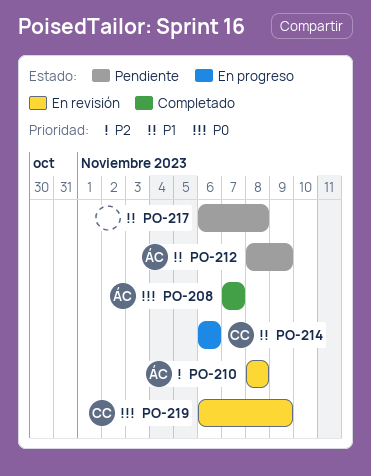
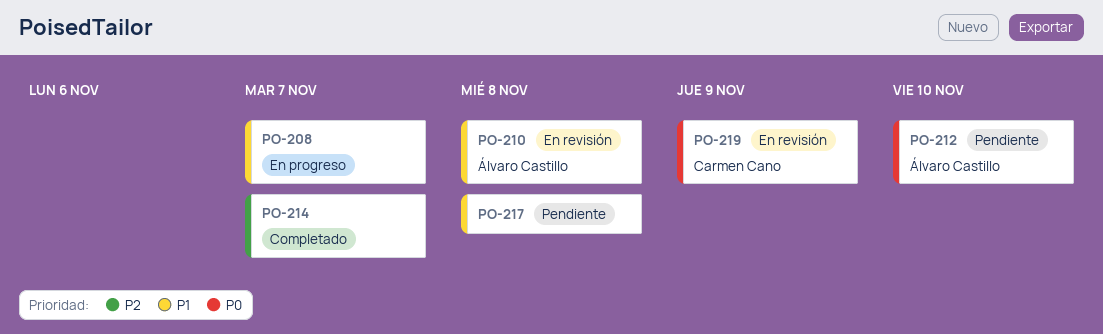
PO-208, status: Completado -> En progreso
PO-208, owner: Álvaro Castillo -> none
PO-208, priority: P0 -> P1
PO-210, priority: P2 -> P1
PO-212, priority: P1 -> P0
PO-212, due: Nov 9 -> Nov 10
PO-214, status: En progreso -> Completado
PO-214, owner: Carmen Cano -> none
PO-214, priority: P1 -> P2
PO-214, due: Nov 6 -> Nov 7

